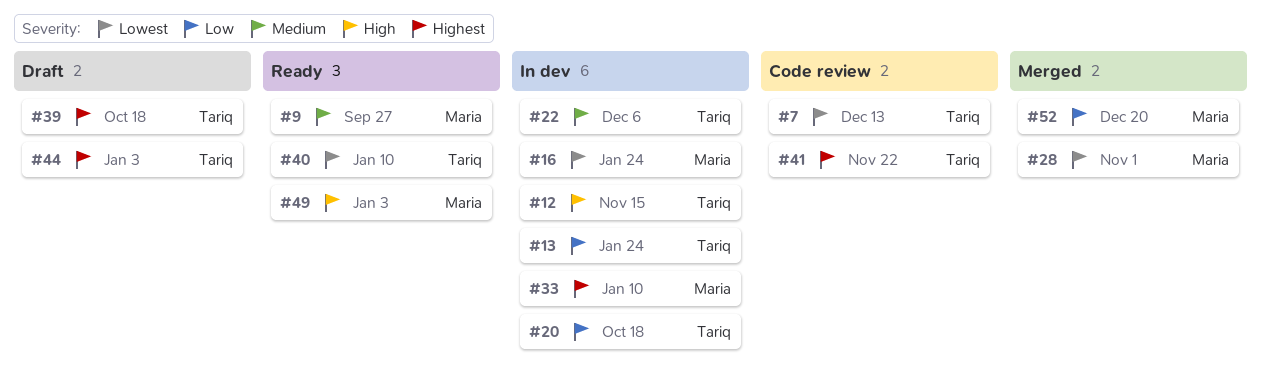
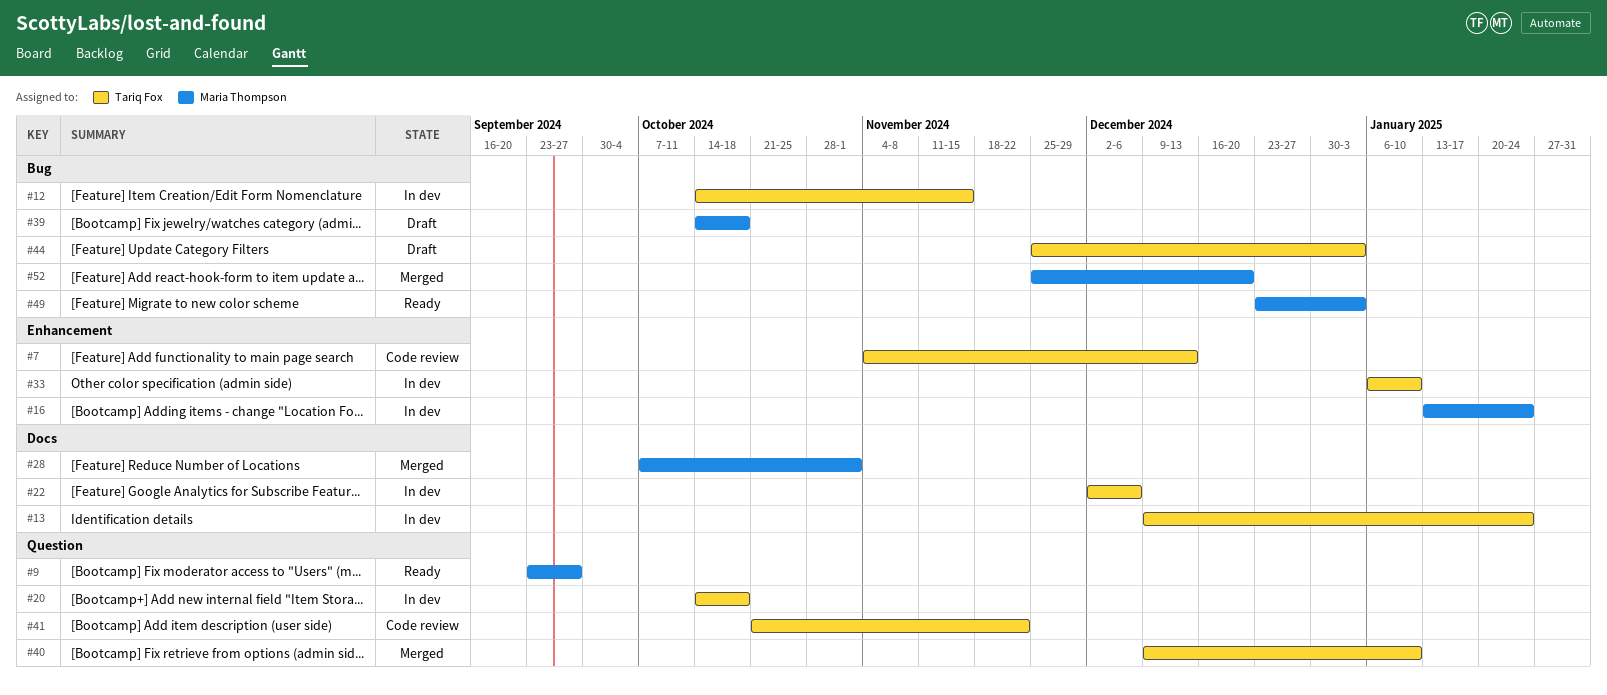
#33, owner: Maria Thompson -> Tariq Fox
#39, owner: Tariq Fox -> Maria Thompson
#40, status: Ready -> Merged

